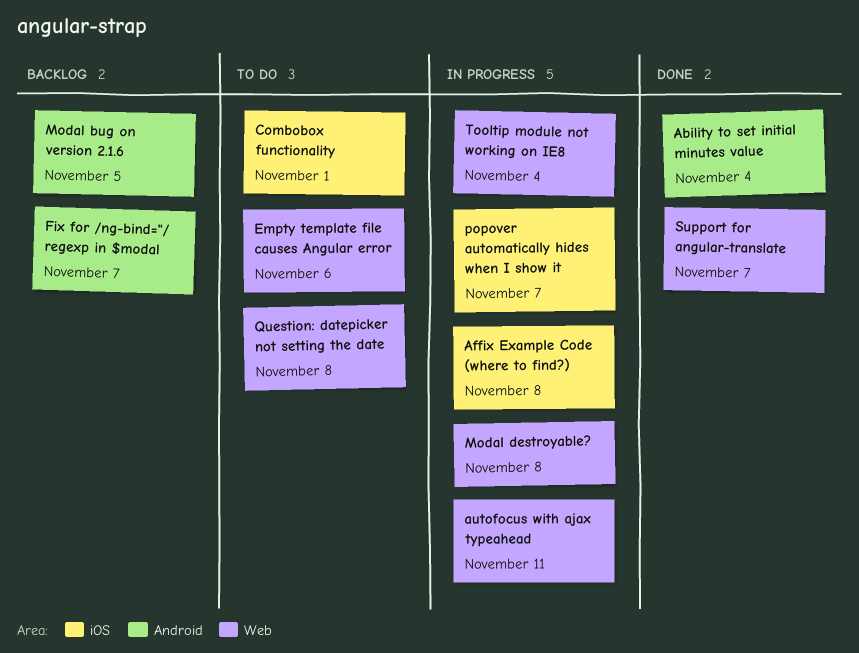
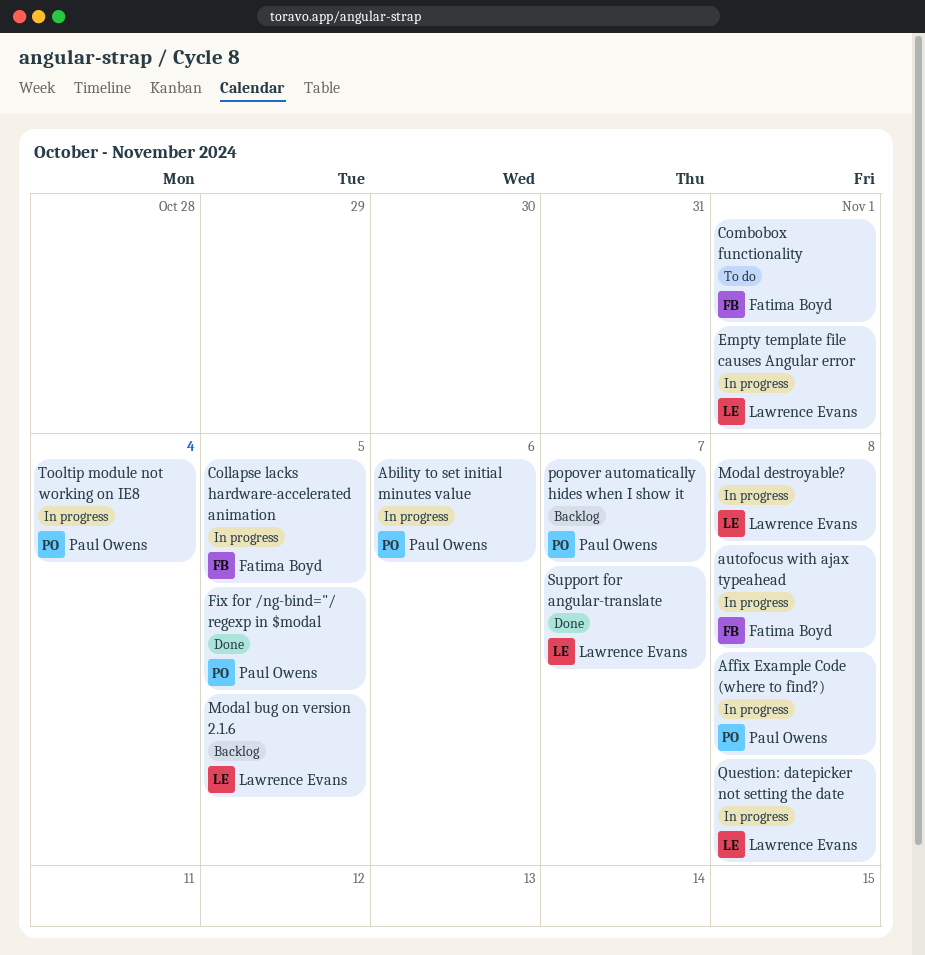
Ability to set initial minutes value, status: Done -> In progress
Ability to set initial minutes value, due: Nov 4 -> Nov 6
autofocus with ajax typeahead, due: Nov 11 -> Nov 8
Collapse lacks hardware-accelerated animation: none -> present
Empty template file causes Angular error, status: To do -> In progress
Empty template file causes Angular error, due: Nov 6 -> Nov 1
Fix for /ng-bind="/ regexp in $modal, status: Backlog -> Done
Fix for /ng-bind="/ regexp in $modal, due: Nov 7 -> Nov 5
popover automatically hides when I show it, status: In progress -> Backlog
Question: datepicker not setting the date, status: To do -> In progress

